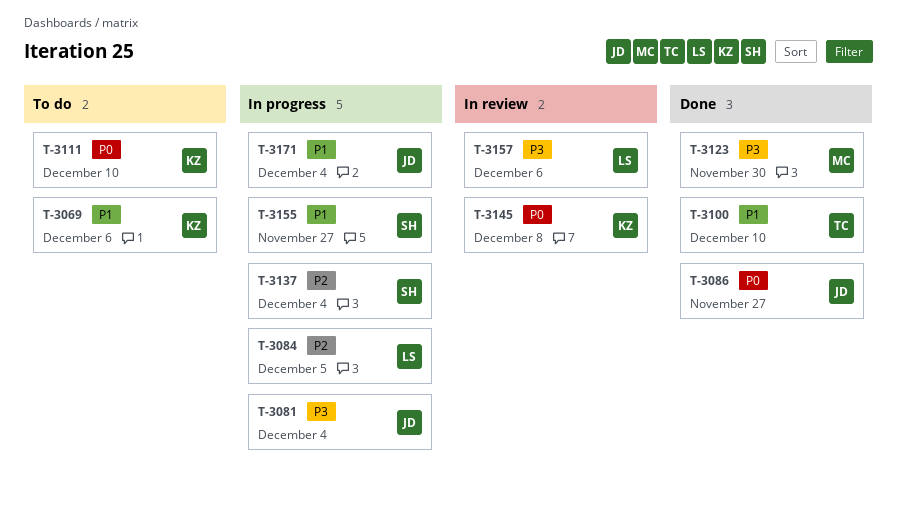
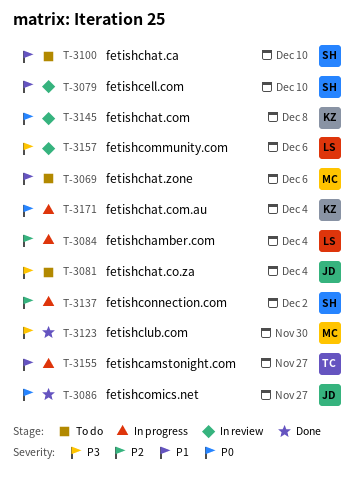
T-3069, owner: KZ -> MC
T-3079: none -> present
T-3081, status: In progress -> To do
T-3084, due: Dec 5 -> Dec 4
T-3100, status: Done -> To do
T-3100, owner: TC -> SH
T-3111: present -> none
T-3137, due: Dec 4 -> Dec 2
T-3155, owner: SH -> TC
T-3171, owner: JD -> KZ
T-3171, priority: P1 -> P0

